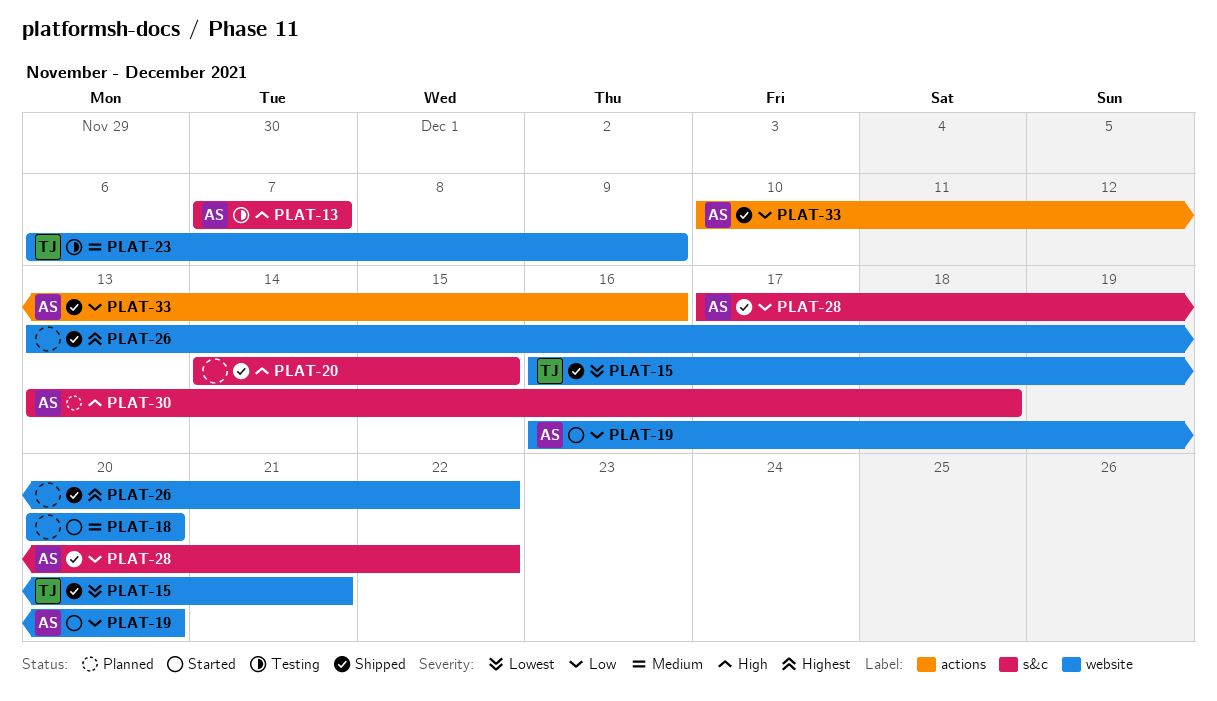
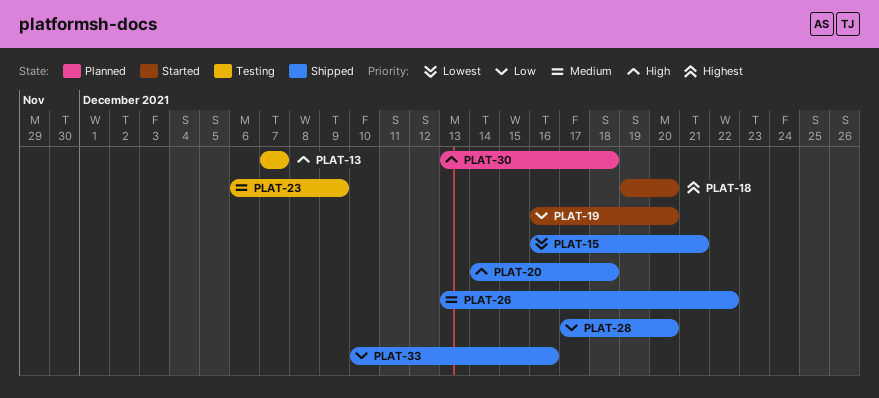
PLAT-18, priority: Medium -> Highest
PLAT-18, start: Dec 20 -> Dec 19
PLAT-20, due: Dec 15 -> Dec 18
PLAT-26, priority: Highest -> Medium
PLAT-28, due: Dec 22 -> Dec 20

